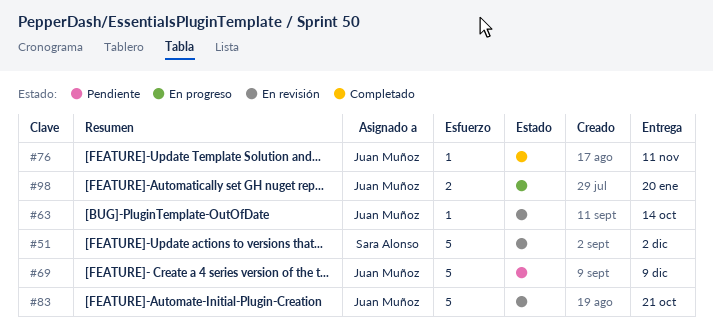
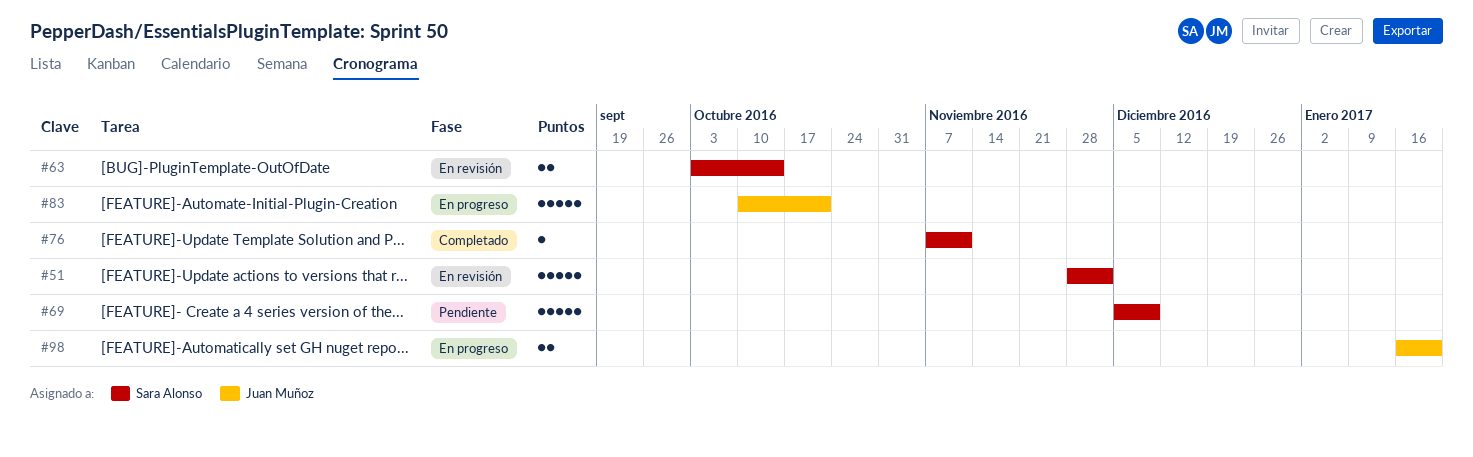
#63, owner: Juan Muñoz -> Sara Alonso
#63, estimate: 1 -> 2
#69, owner: Juan Muñoz -> Sara Alonso
#76, owner: Juan Muñoz -> Sara Alonso
#83, status: En revisión -> En progreso

